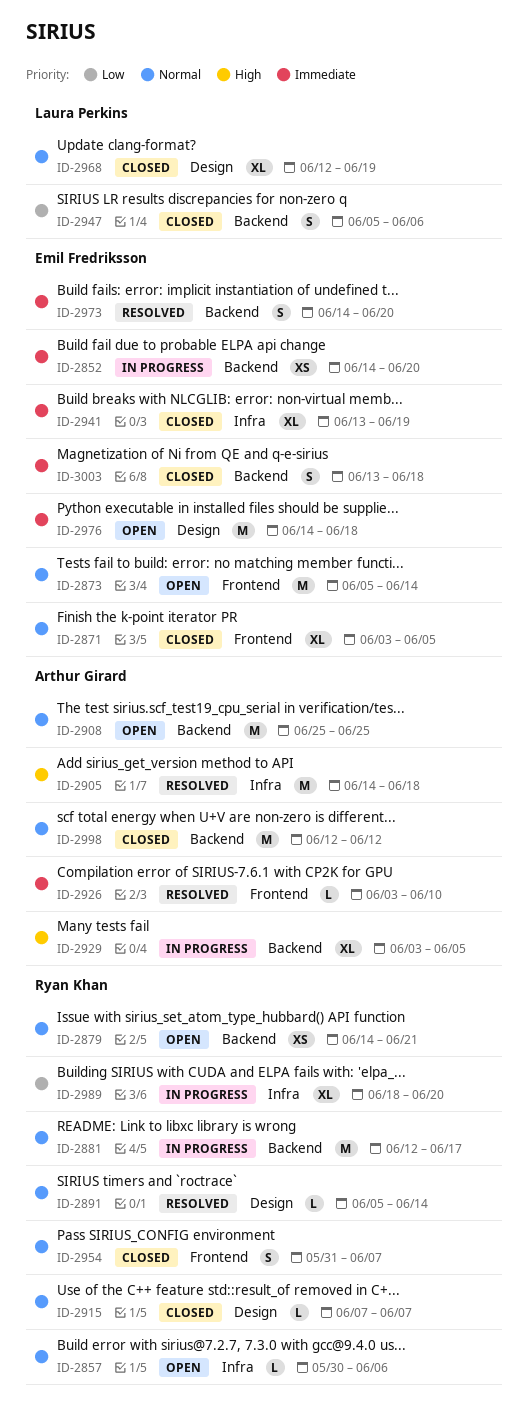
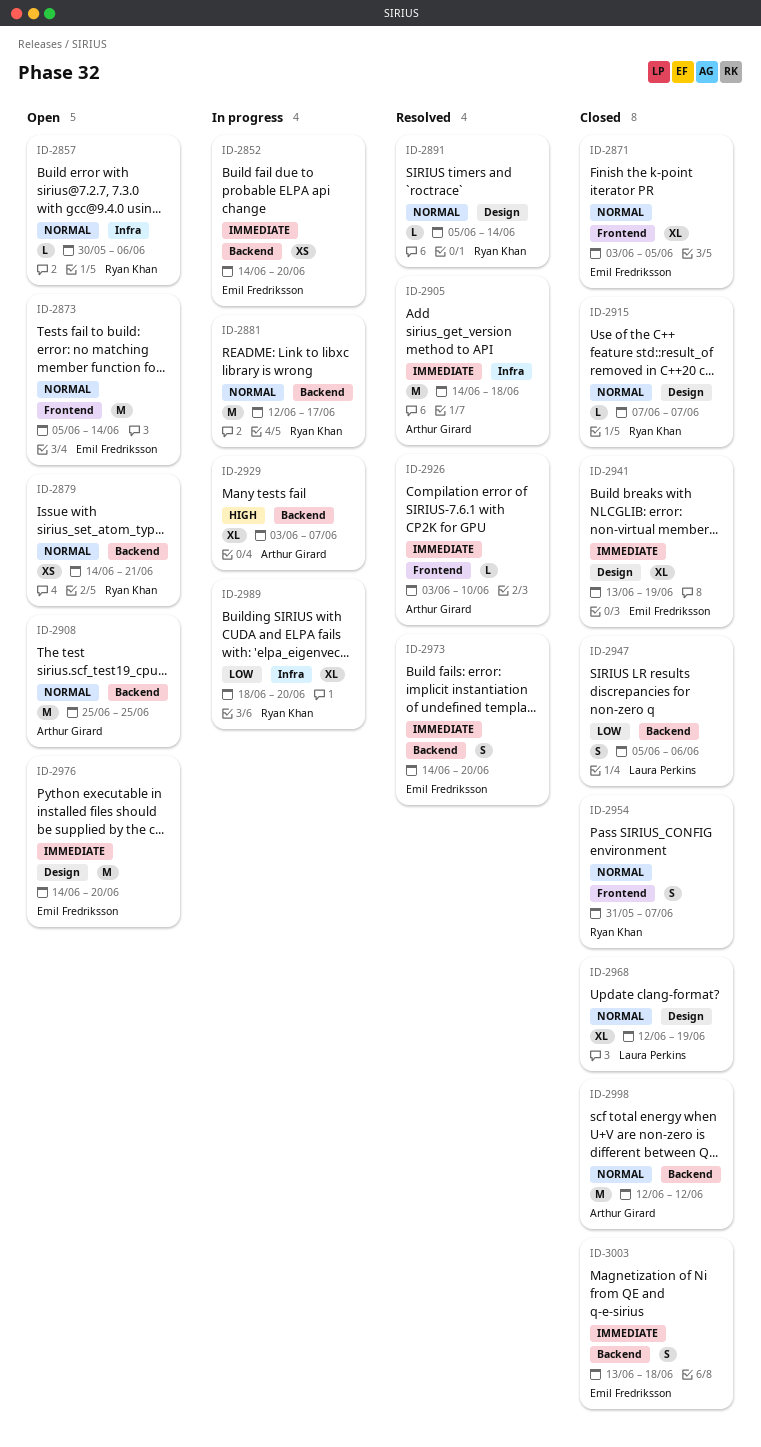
ID-2905, priority: High -> Immediate
ID-2929, due: Jun 5 -> Jun 7
ID-2941, label: Infra -> Design
ID-2976, due: Jun 18 -> Jun 20

